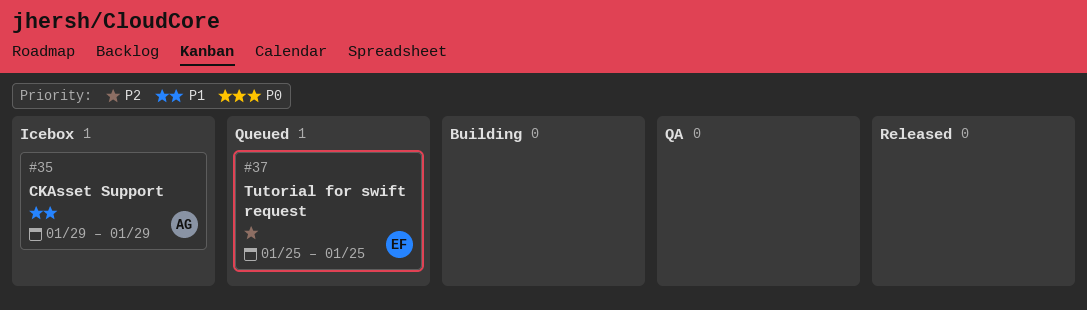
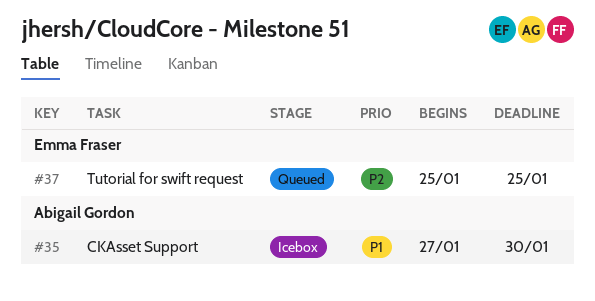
#35, start: Jan 29 -> Jan 27
#35, due: Jan 29 -> Jan 30

